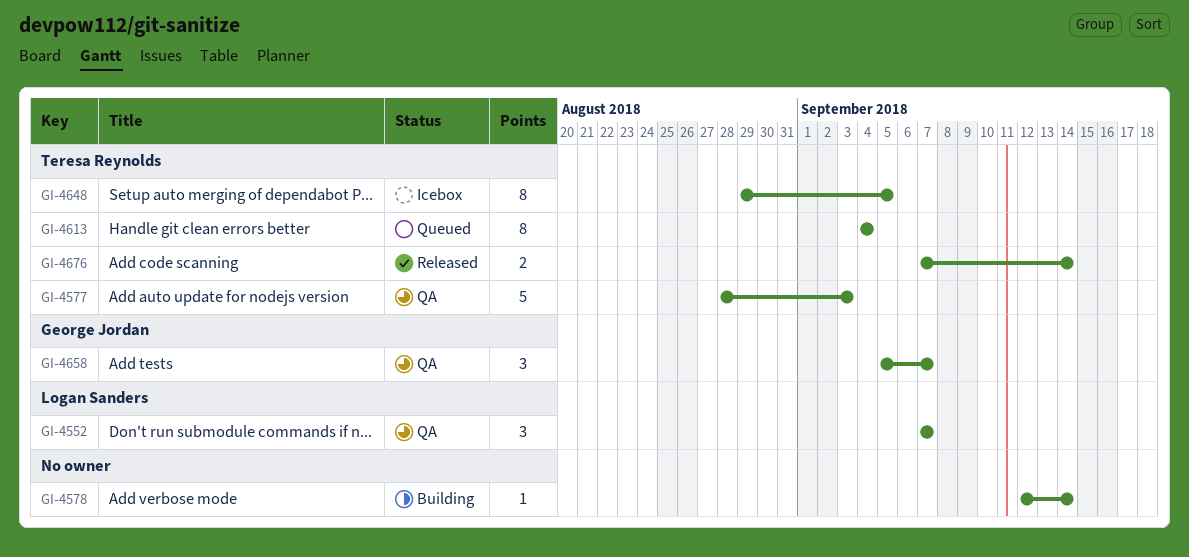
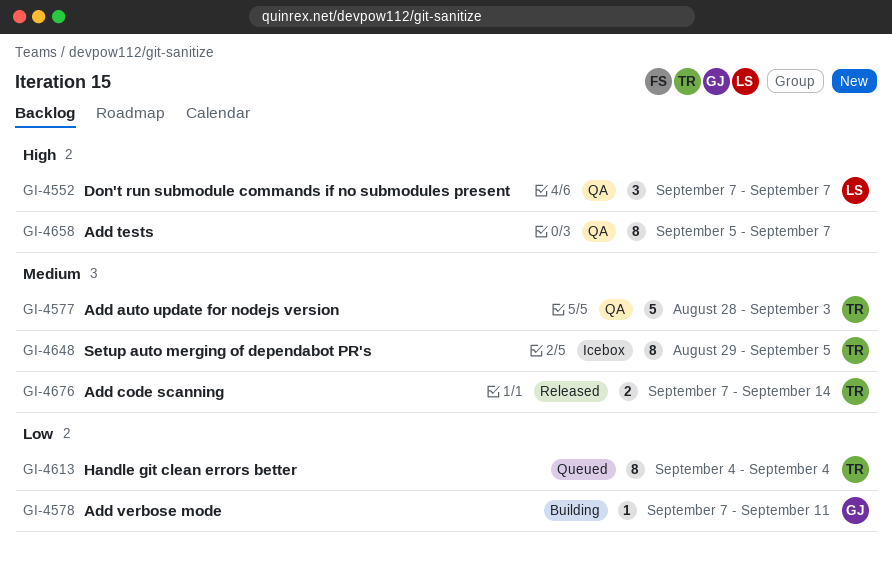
GI-4578, owner: none -> George Jordan
GI-4578, start: Sep 12 -> Sep 7
GI-4578, due: Sep 14 -> Sep 11
GI-4658, owner: George Jordan -> none
GI-4658, estimate: 3 -> 8

